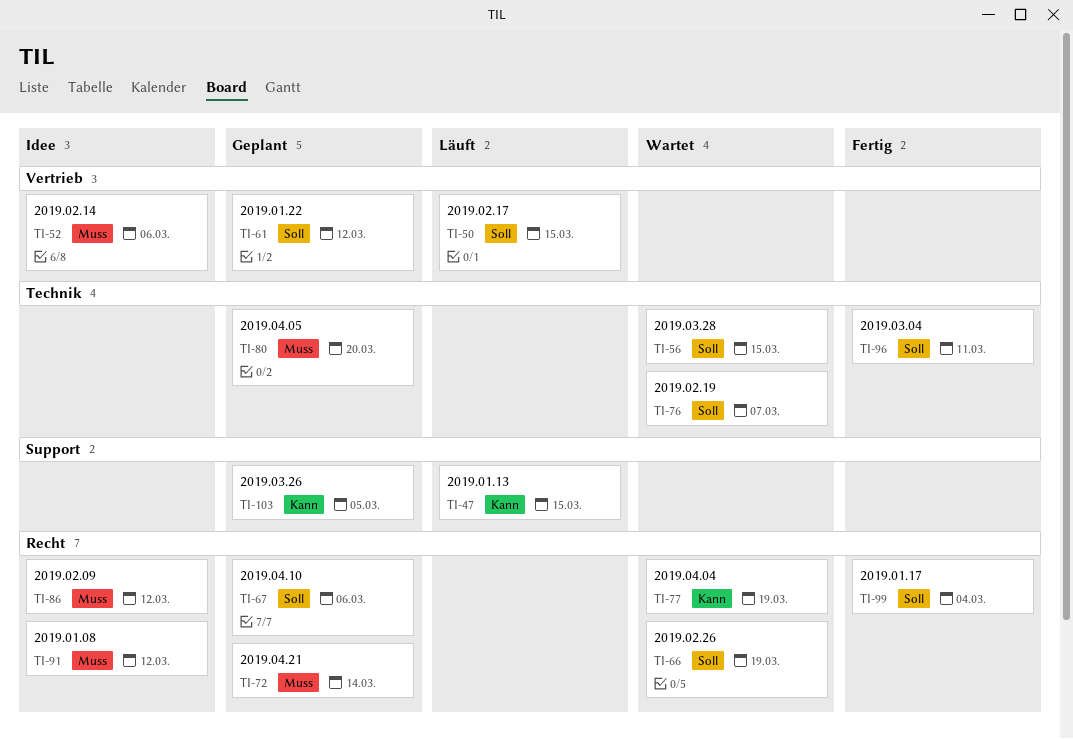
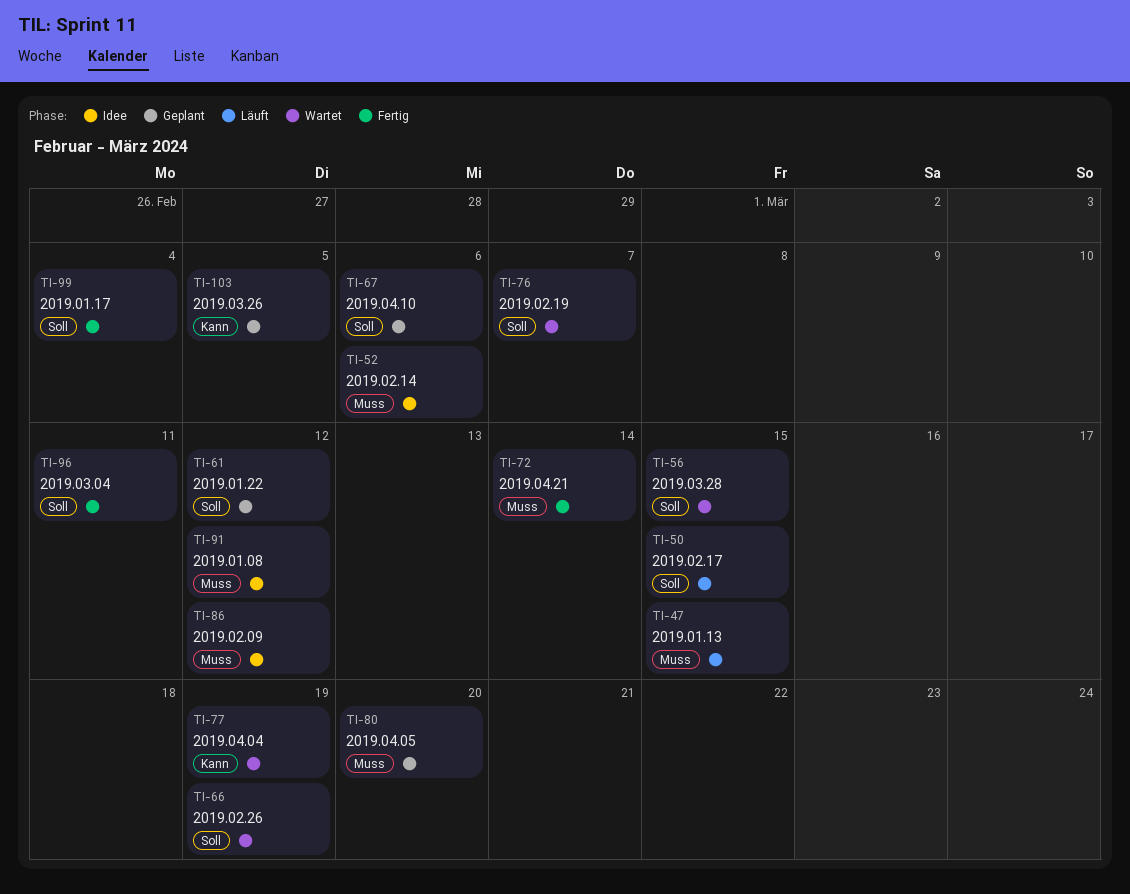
TI-47, priority: Kann -> Muss
TI-72, status: Geplant -> Fertig

